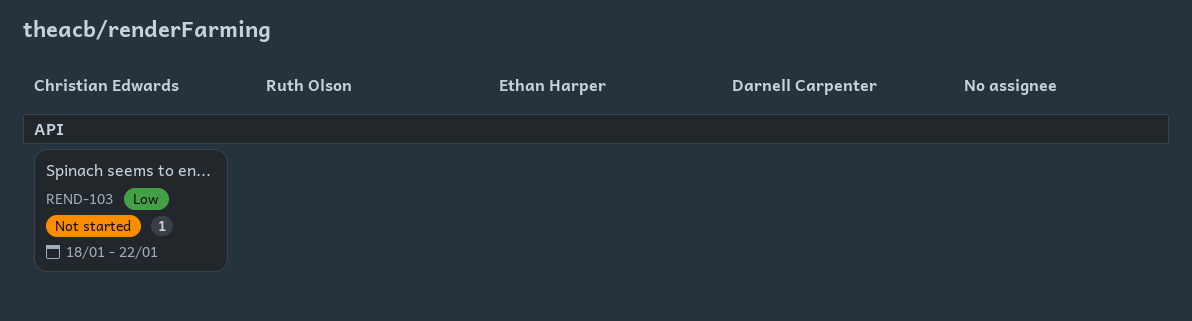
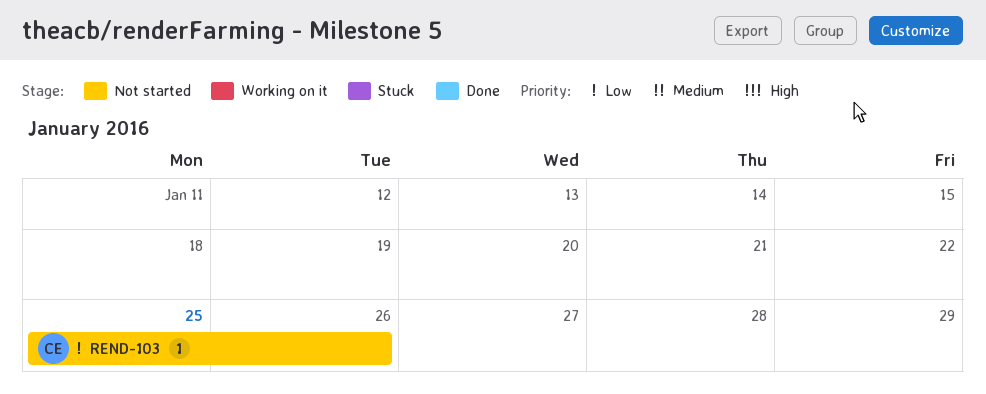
REND-103, start: Jan 18 -> Jan 25
REND-103, due: Jan 22 -> Jan 26

